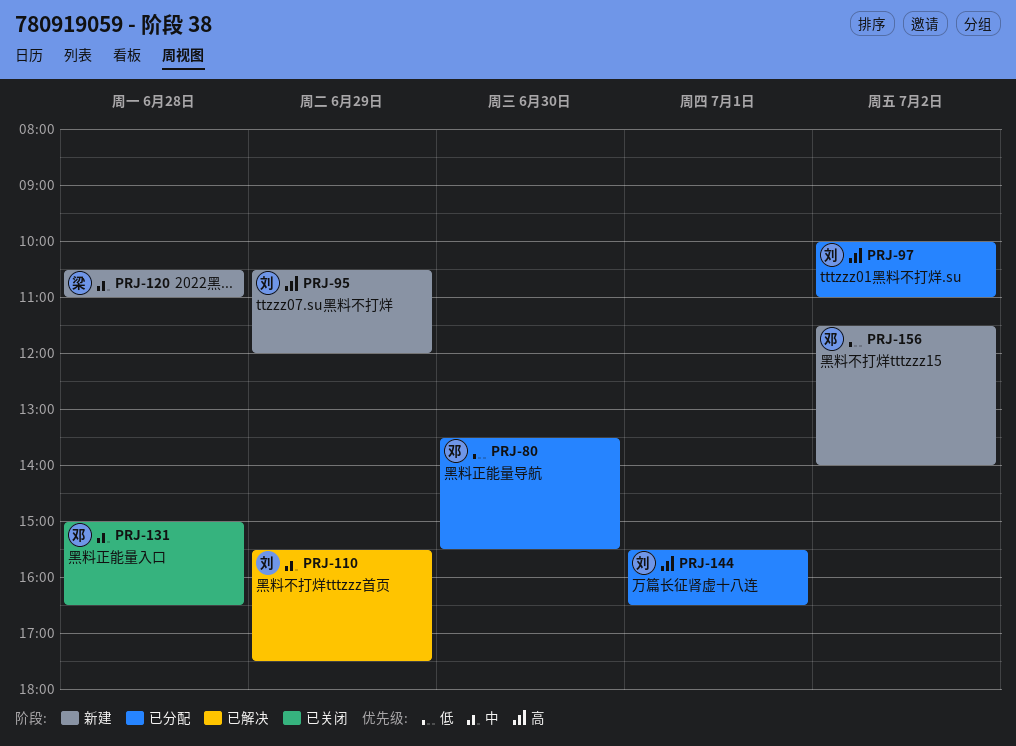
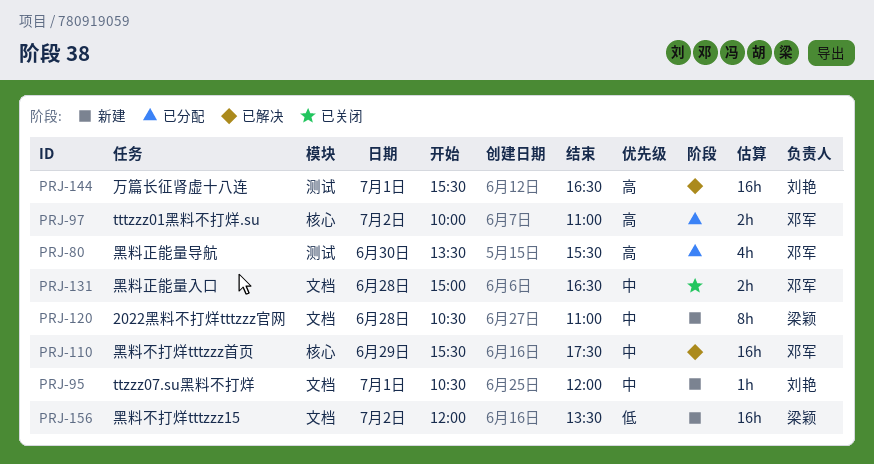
PRJ-80, priority: 低 -> 高
PRJ-95, priority: 高 -> 中
PRJ-95, day: Jun 29 -> Jul 1
PRJ-97, owner: 刘艳 -> 邓军
PRJ-110, owner: 刘艳 -> 邓军
PRJ-144, status: 已分配 -> 已解决
PRJ-156, owner: 邓军 -> 梁颖
PRJ-156, begins: 11:30 -> 12:00
PRJ-156, ends: 14:00 -> 13:30

